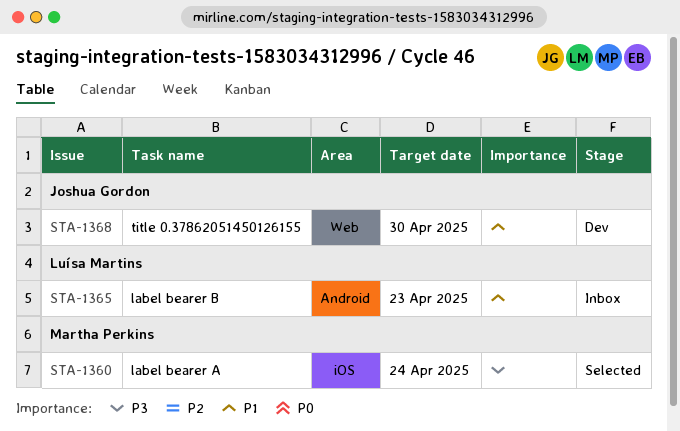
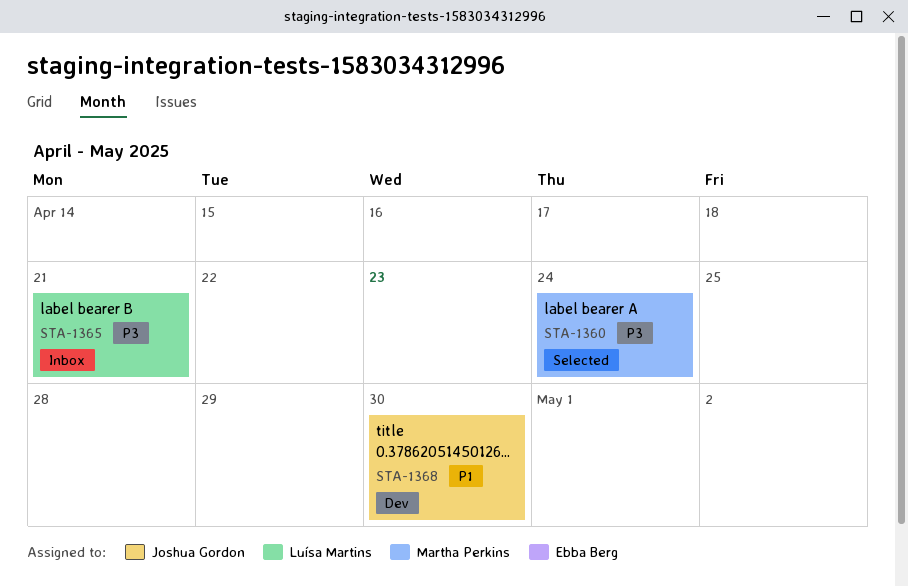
STA-1365, priority: P1 -> P3
STA-1365, due: Apr 23 -> Apr 21

